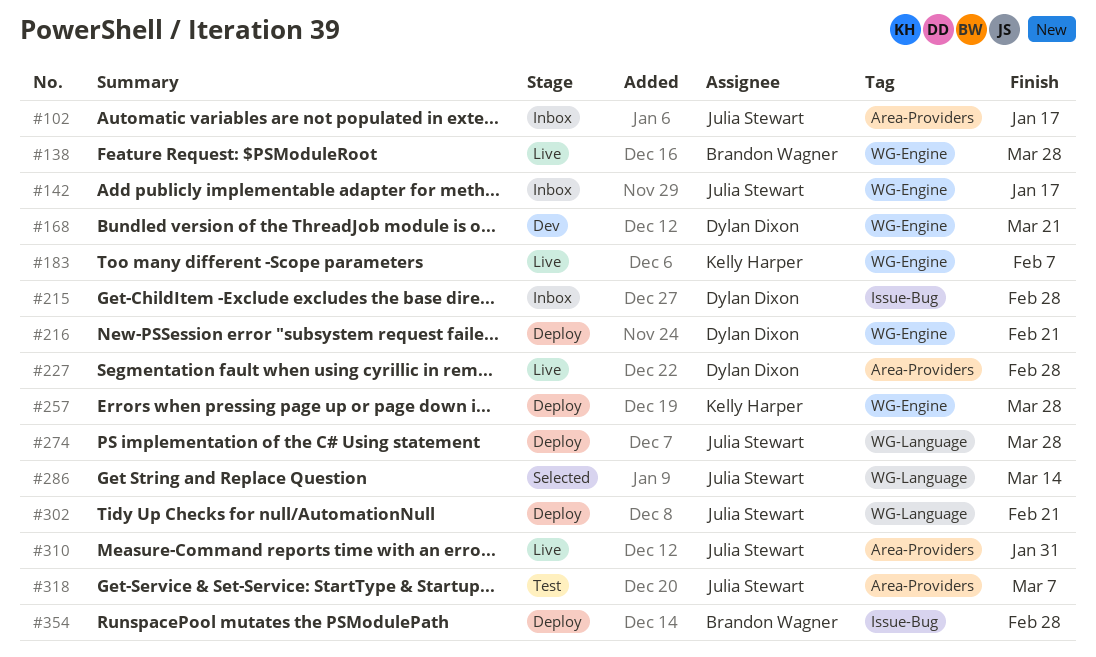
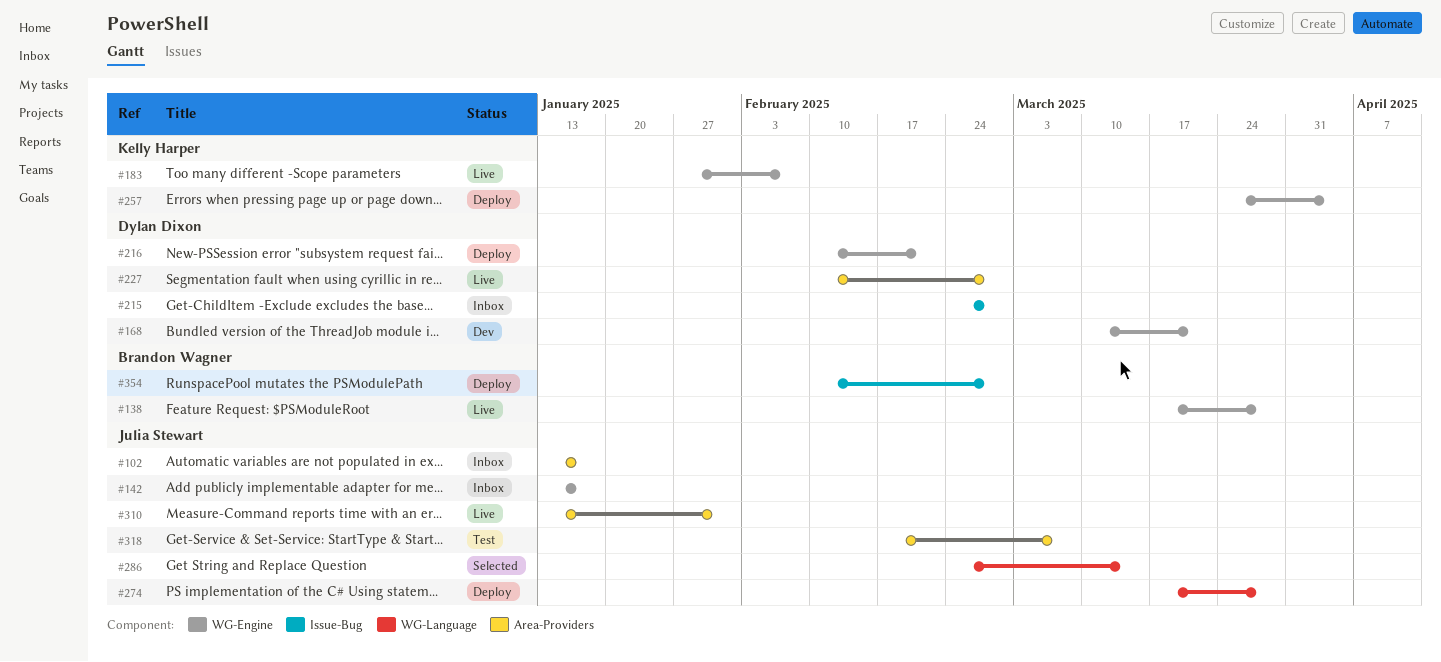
#257, due: Mar 28 -> Apr 4
#302: present -> none

